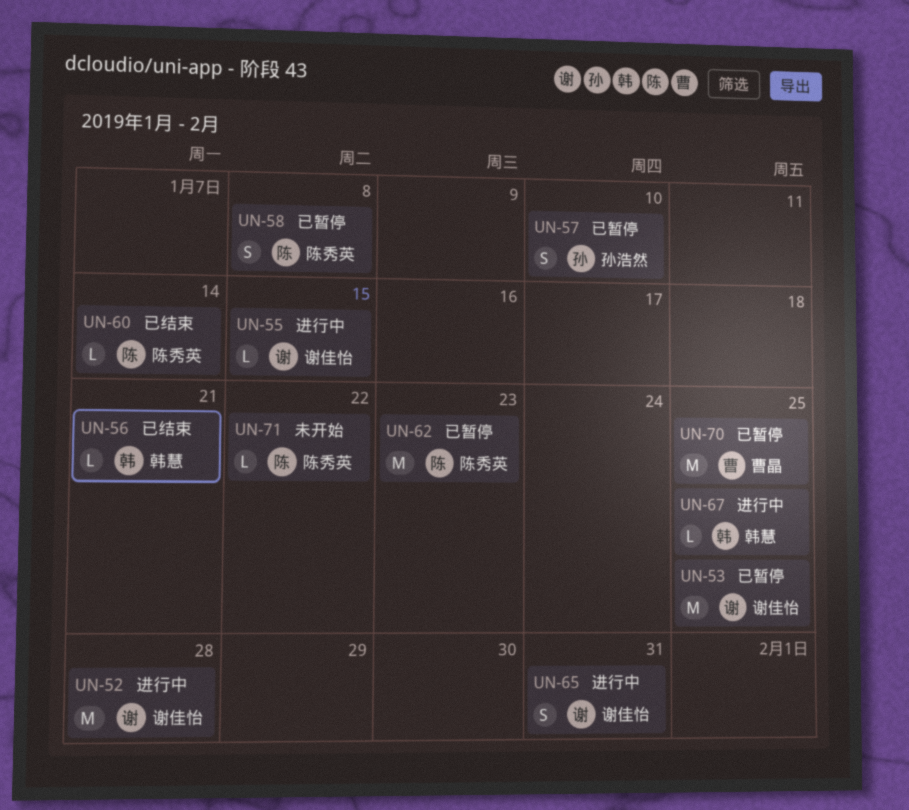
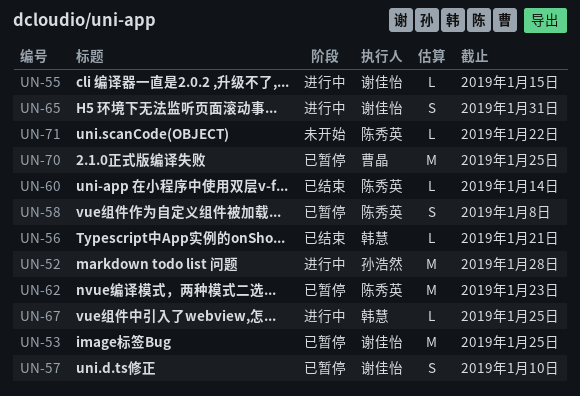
UN-52, owner: 谢佳怡 -> 孙浩然
UN-57, owner: 孙浩然 -> 谢佳怡

